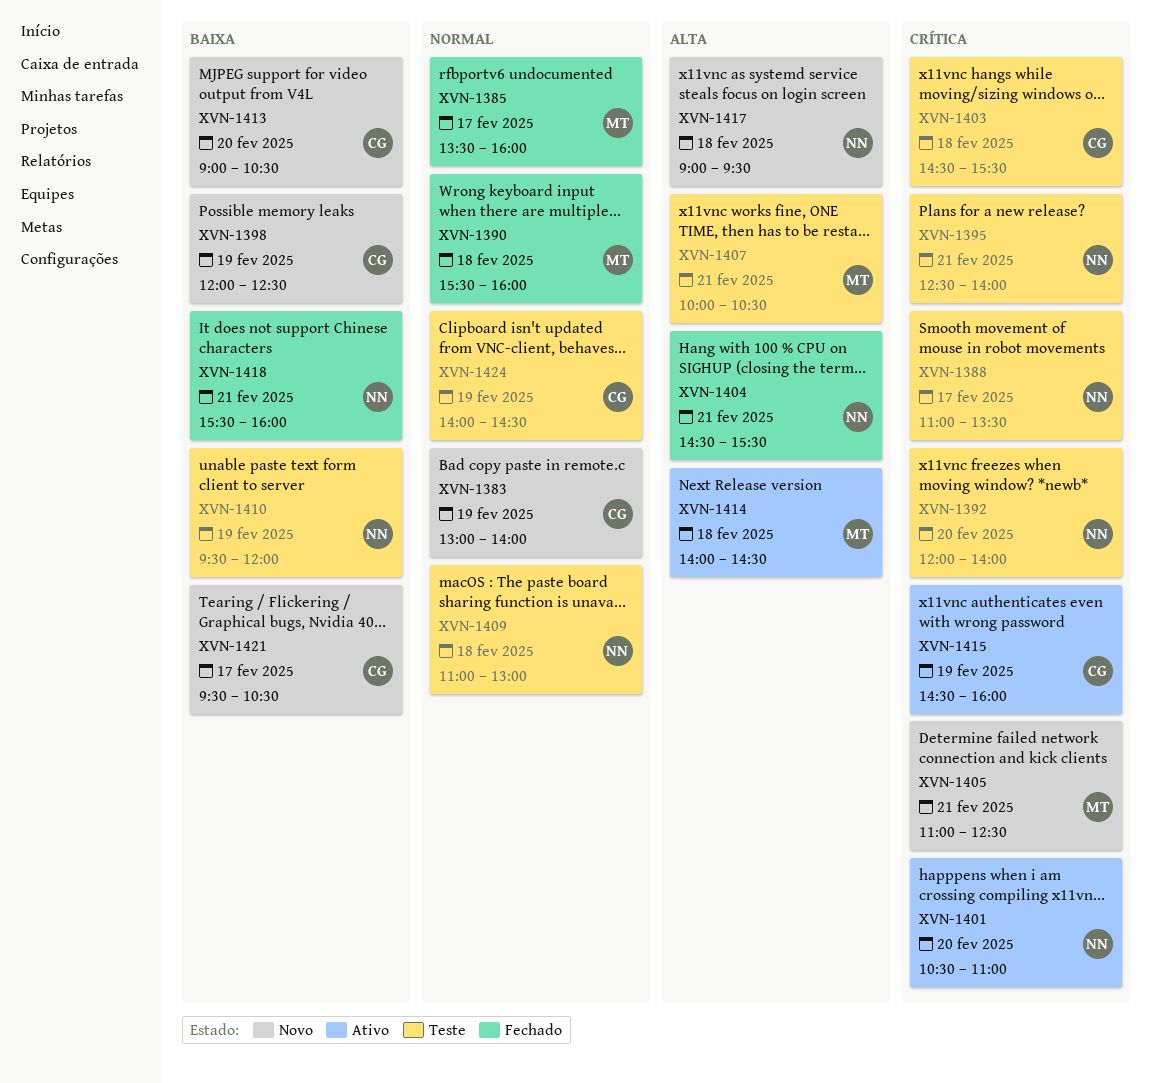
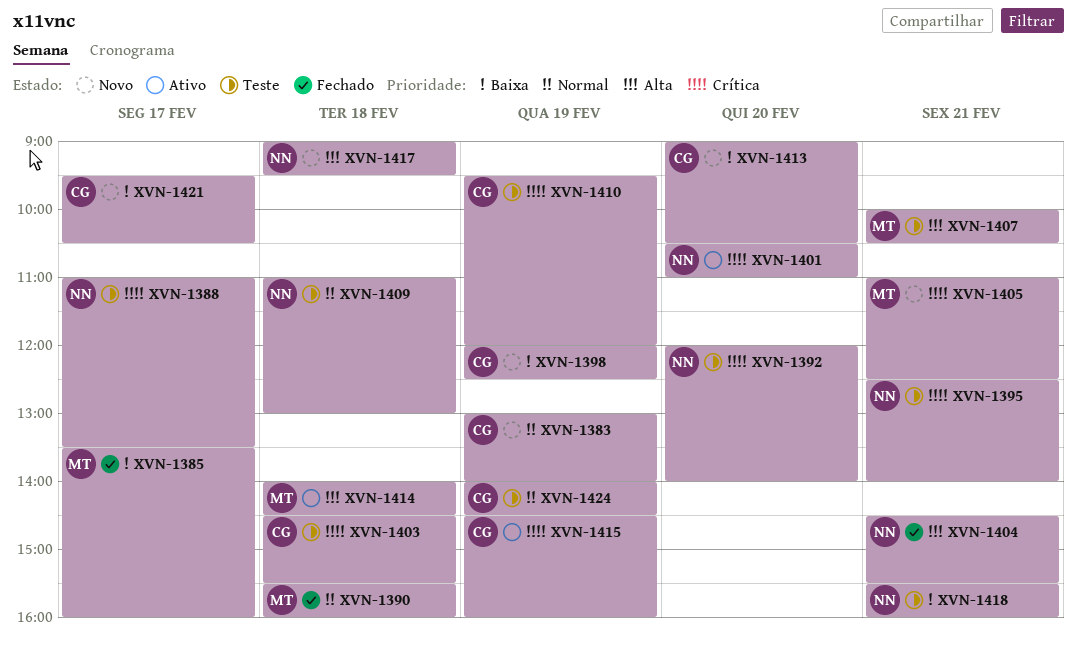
XVN-1385, priority: Normal -> Baixa
XVN-1410, owner: NN -> CG
XVN-1410, priority: Baixa -> Crítica
XVN-1418, status: Fechado -> Teste

